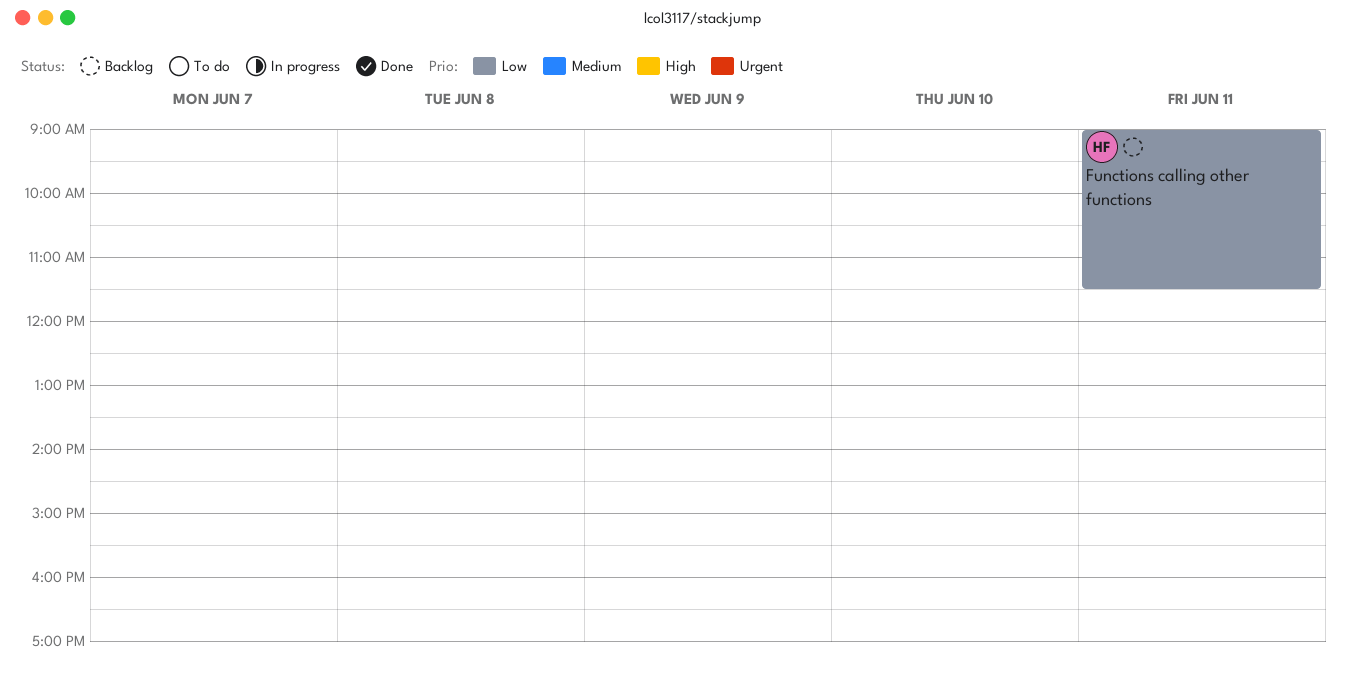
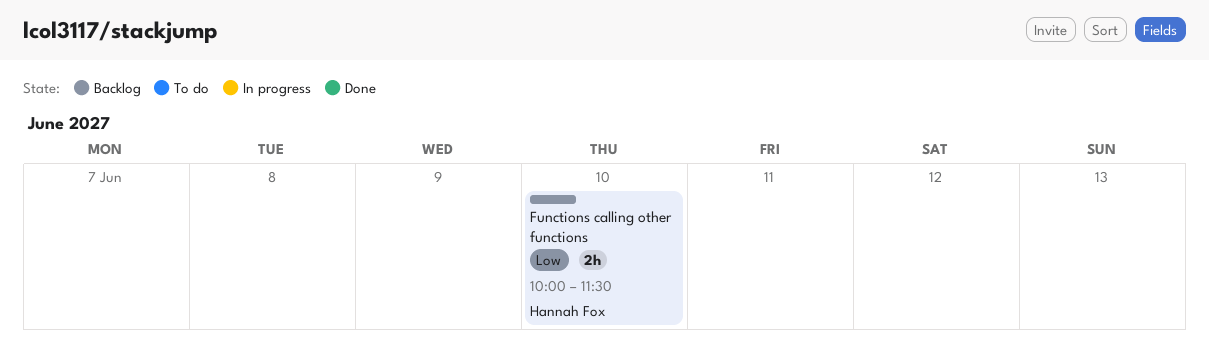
Functions calling other functions, day: Jun 11 -> Jun 10
Functions calling other functions, begins: 09:00 -> 10:00

